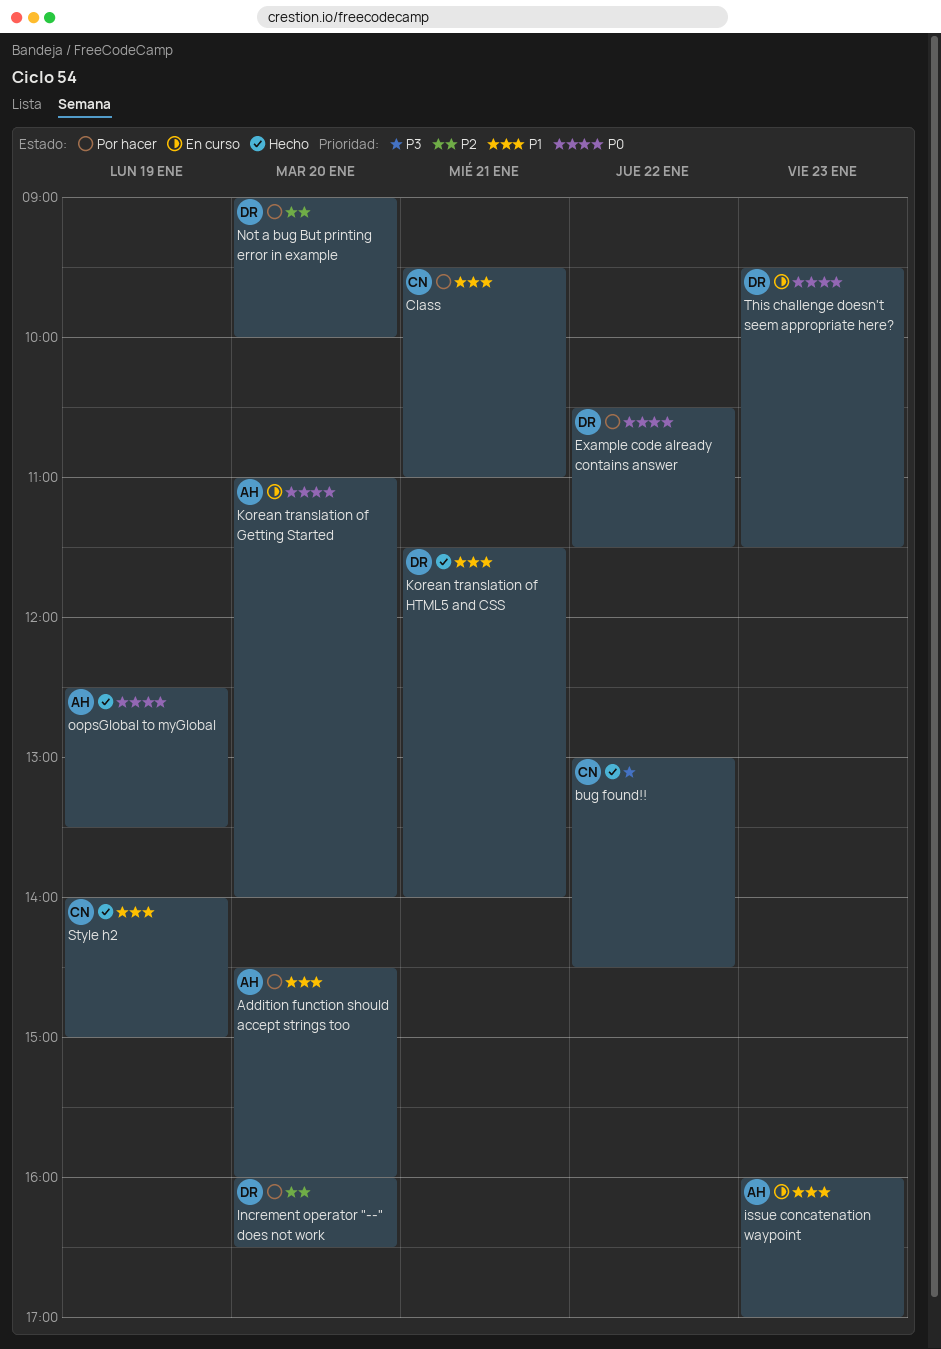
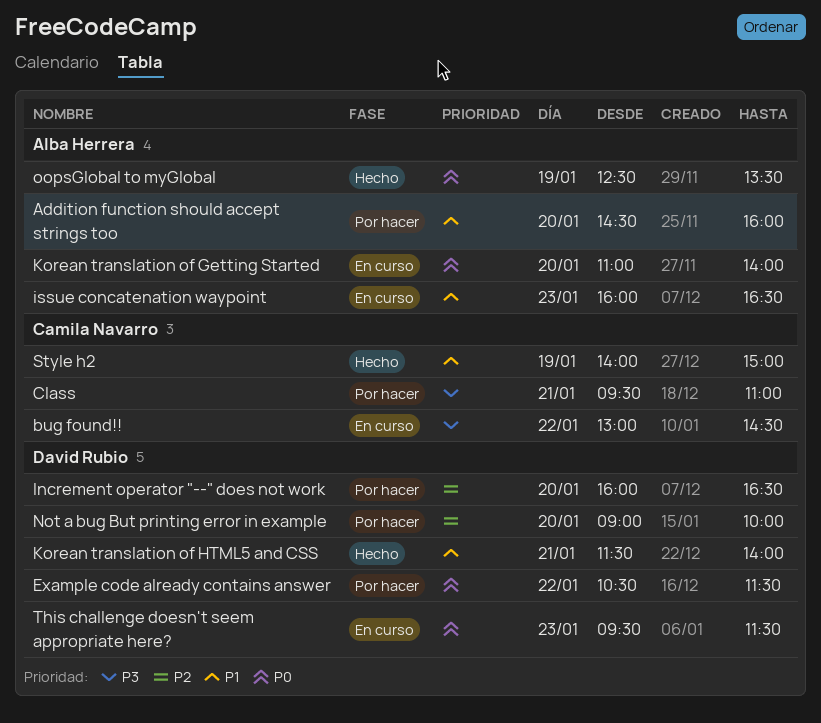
bug found!!, status: Hecho -> En curso
Class, priority: P1 -> P3
issue concatenation waypoint, ends: 17:00 -> 16:30

